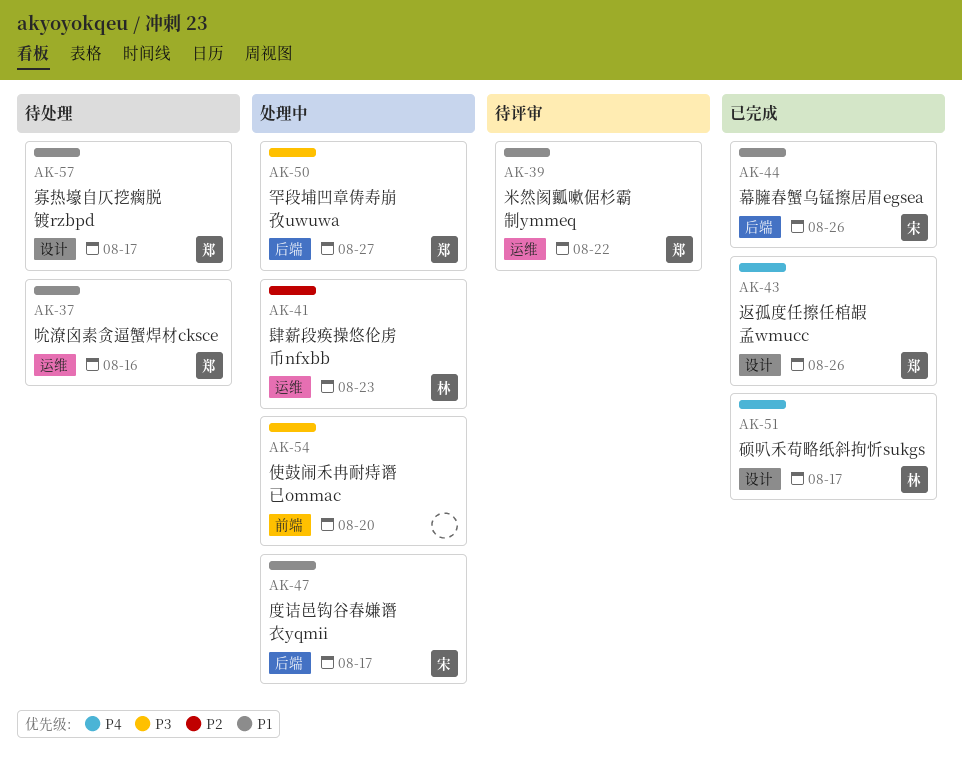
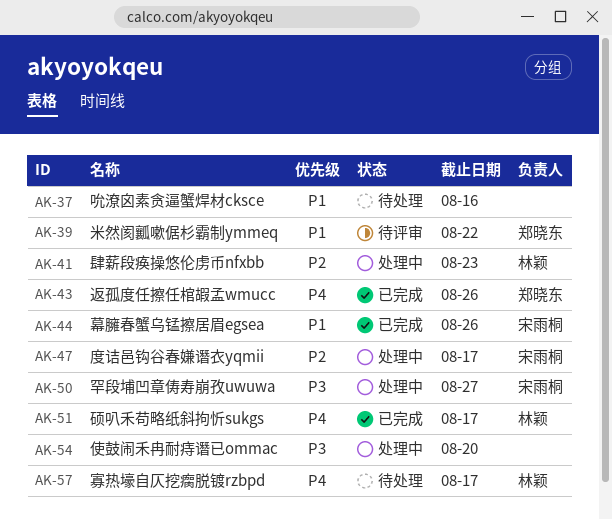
AK-37, owner: 郑晓东 -> none
AK-47, priority: P1 -> P2
AK-50, owner: 郑晓东 -> 宋雨桐
AK-57, owner: 郑晓东 -> 林颖
AK-57, priority: P1 -> P4

